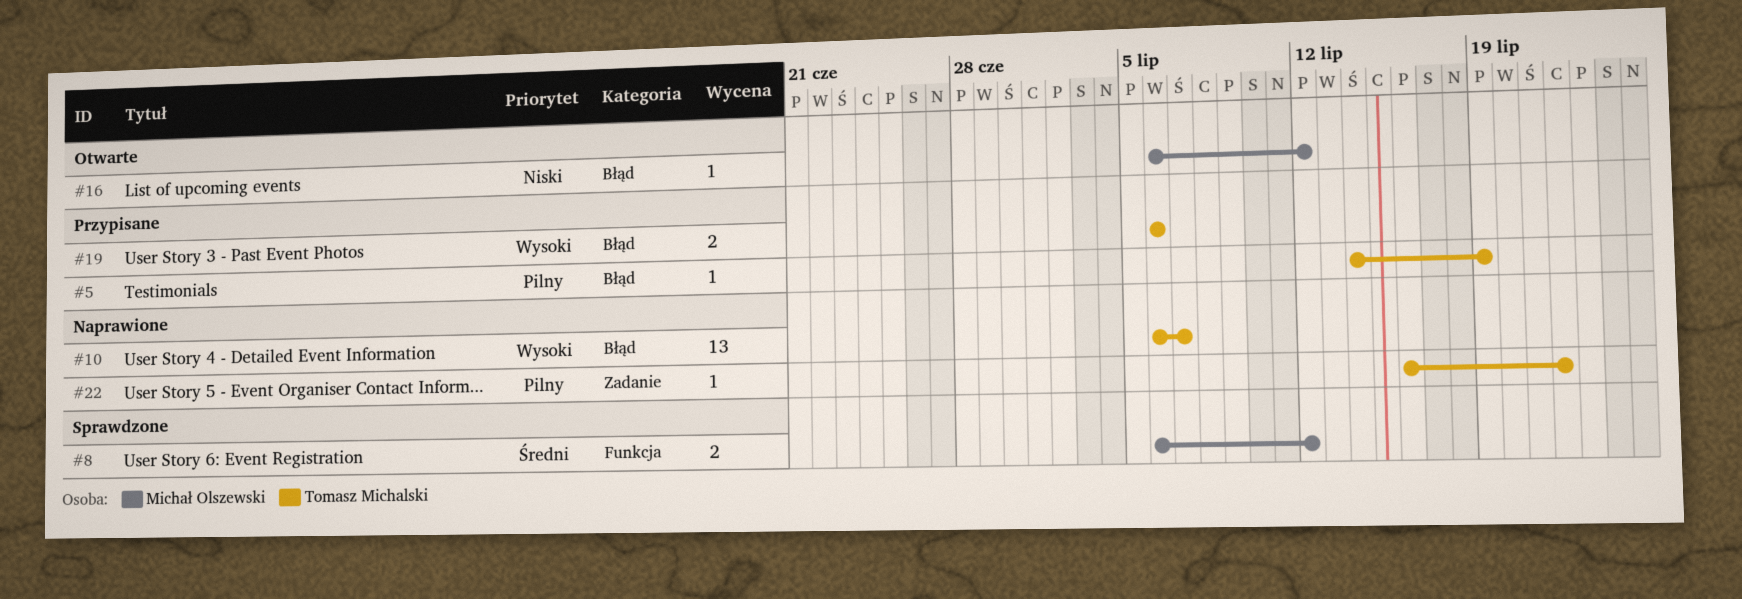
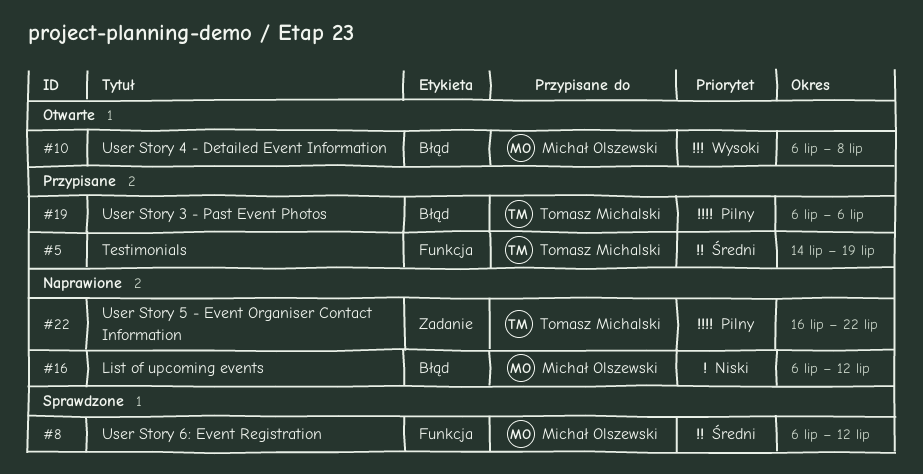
#5, priority: Pilny -> Średni
#5, label: Błąd -> Funkcja
#10, status: Naprawione -> Otwarte
#10, owner: Tomasz Michalski -> Michał Olszewski
#10, due: Jul 7 -> Jul 8
#16, status: Otwarte -> Naprawione
#19, priority: Wysoki -> Pilny

